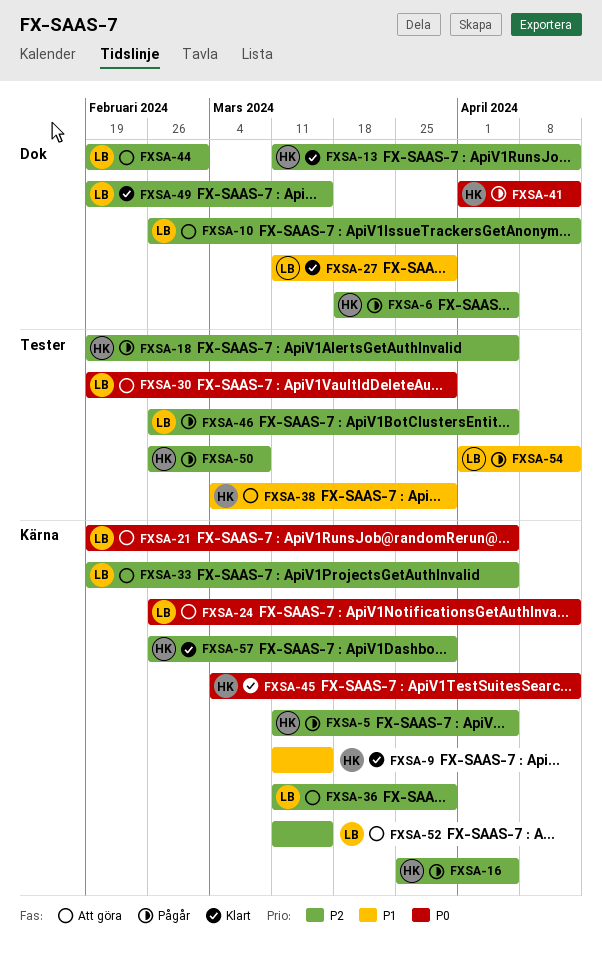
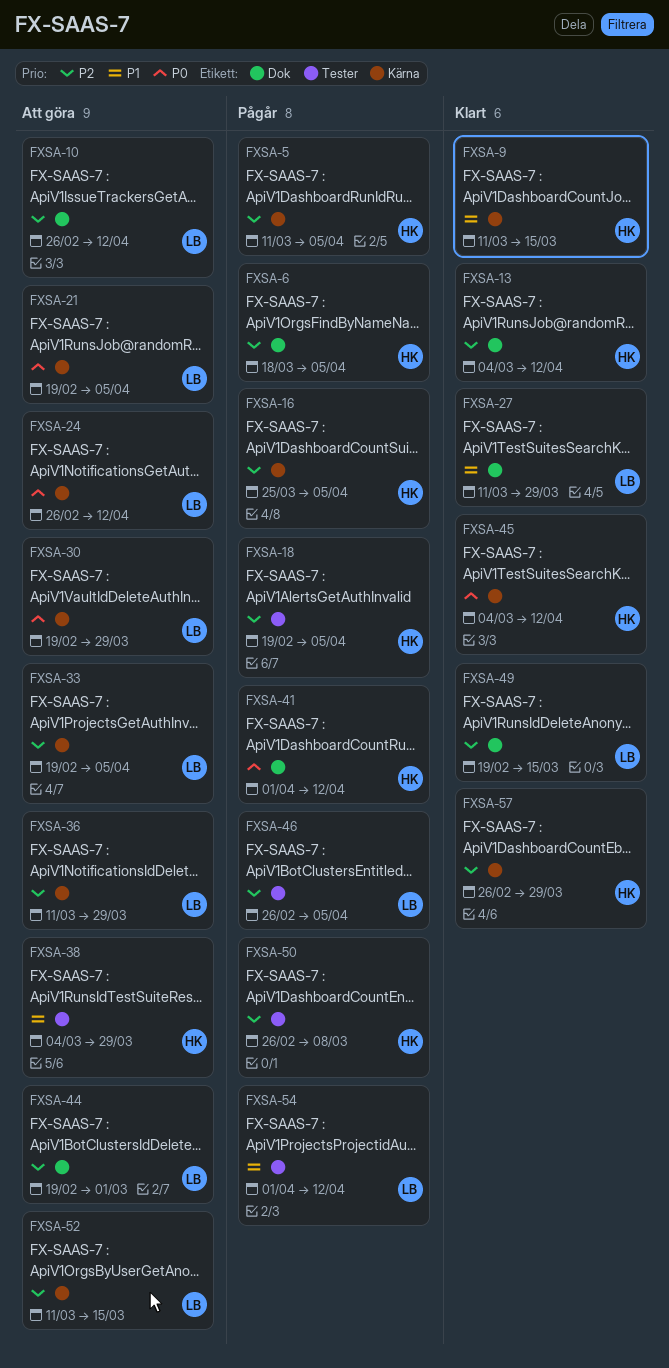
FXSA-13, start: Mar 11 -> Mar 4
FXSA-30, label: Tester -> Kärna

